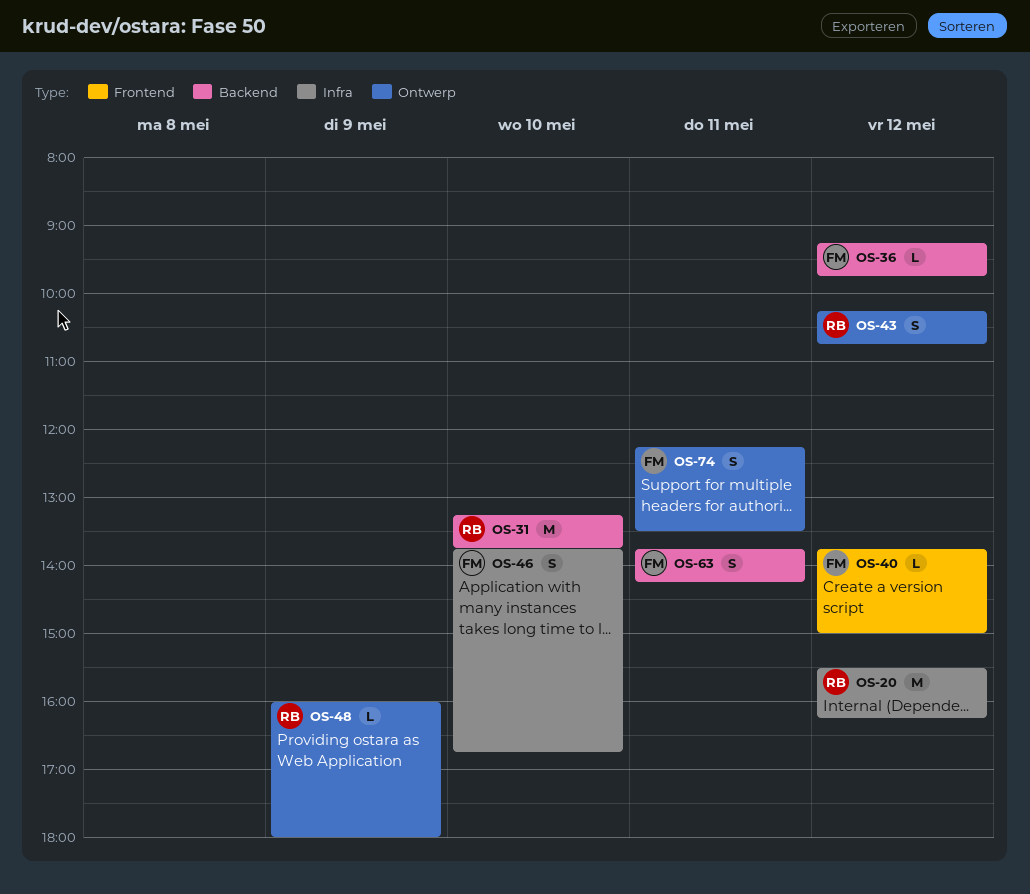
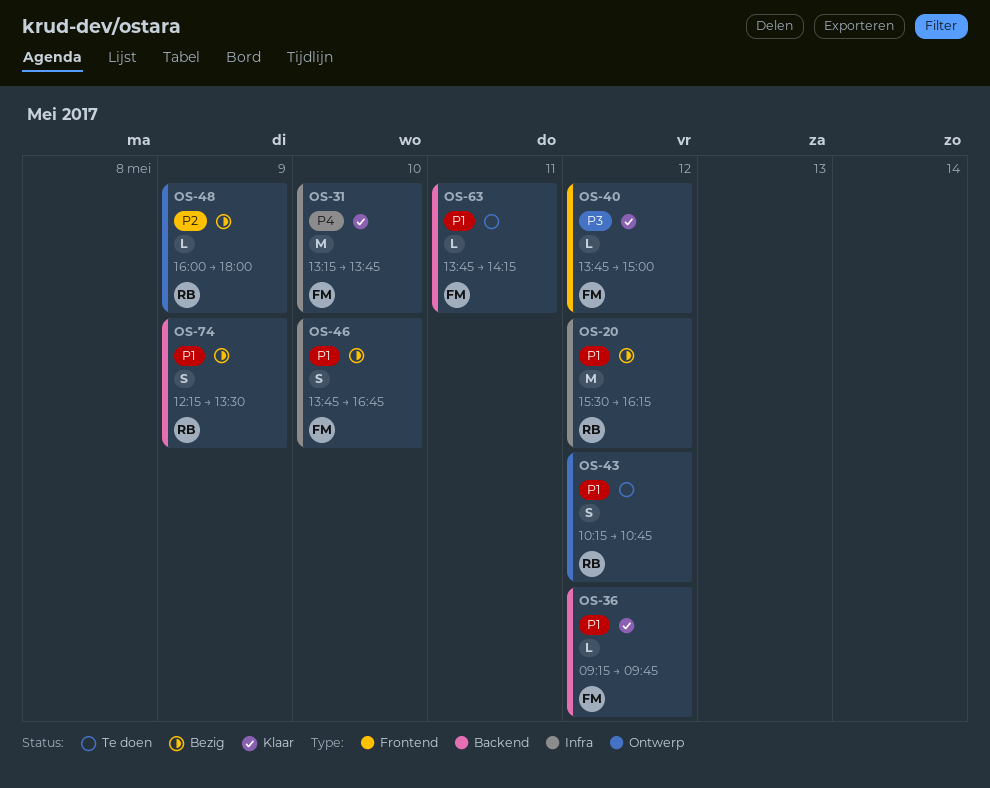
OS-31, owner: RB -> FM
OS-31, label: Backend -> Infra
OS-63, estimate: S -> L
OS-74, owner: FM -> RB
OS-74, label: Ontwerp -> Backend
OS-74, day: May 11 -> May 9

